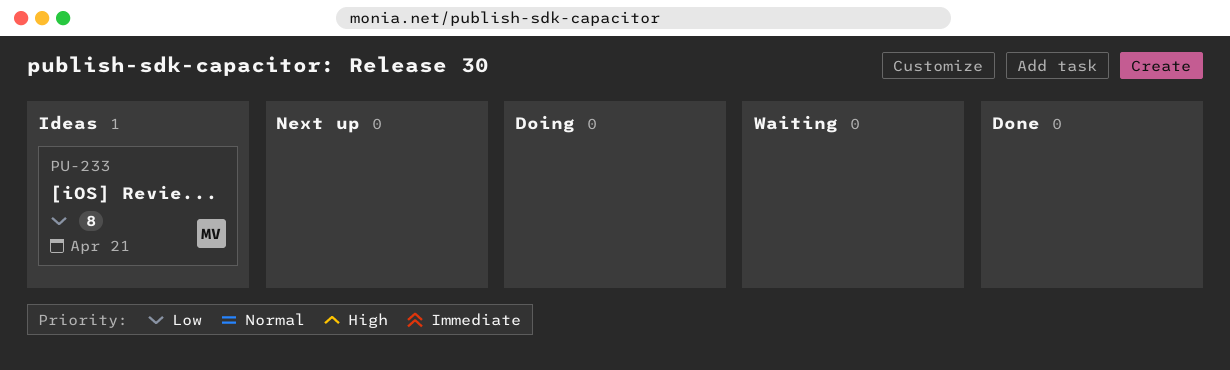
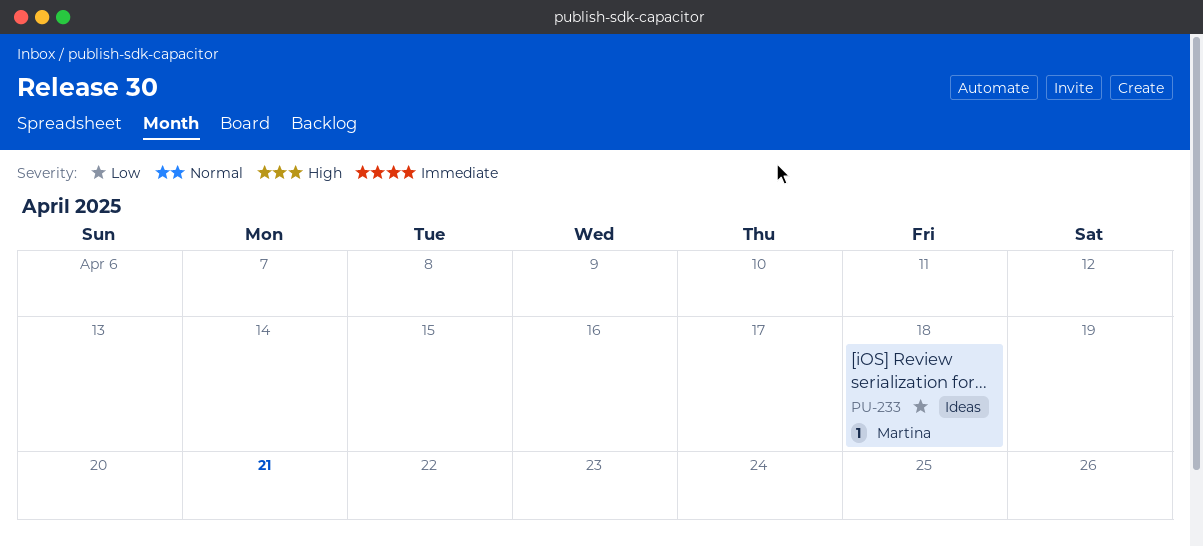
PU-233, estimate: 8 -> 1
PU-233, due: Apr 21 -> Apr 18

